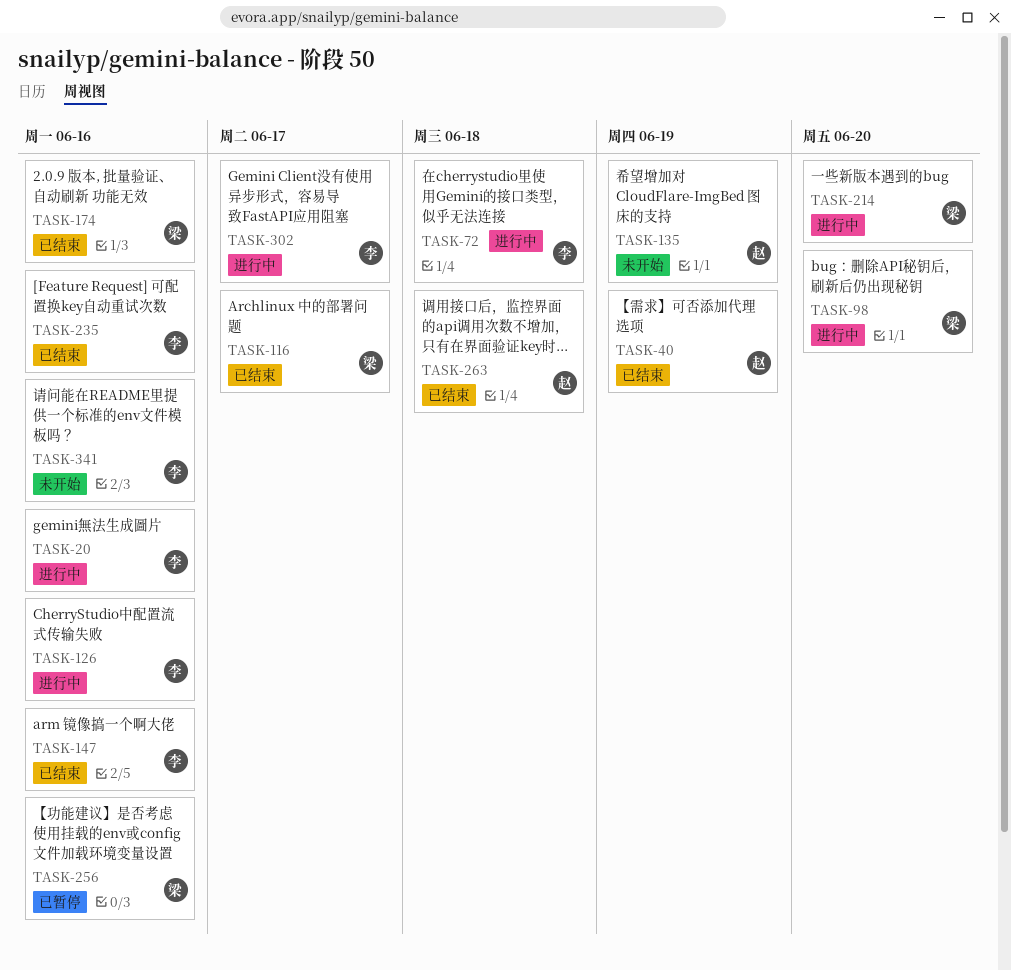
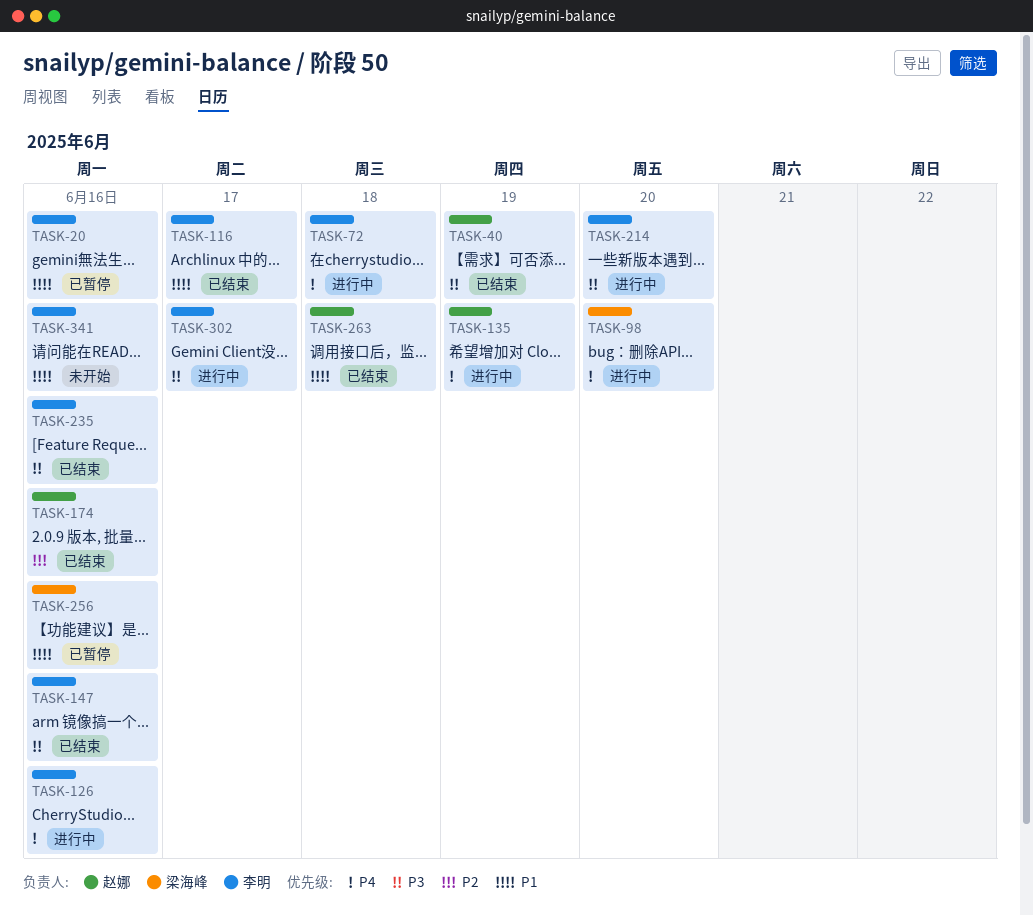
TASK-20, status: 进行中 -> 已暂停
TASK-116, owner: 梁海峰 -> 李明
TASK-135, status: 未开始 -> 进行中
TASK-174, owner: 梁海峰 -> 赵娜
TASK-214, owner: 梁海峰 -> 李明

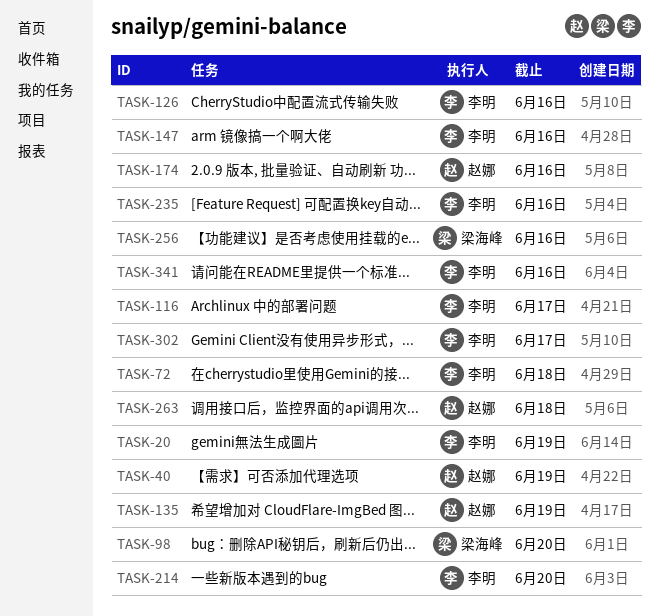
TASK-20, due: Jun 16 -> Jun 19

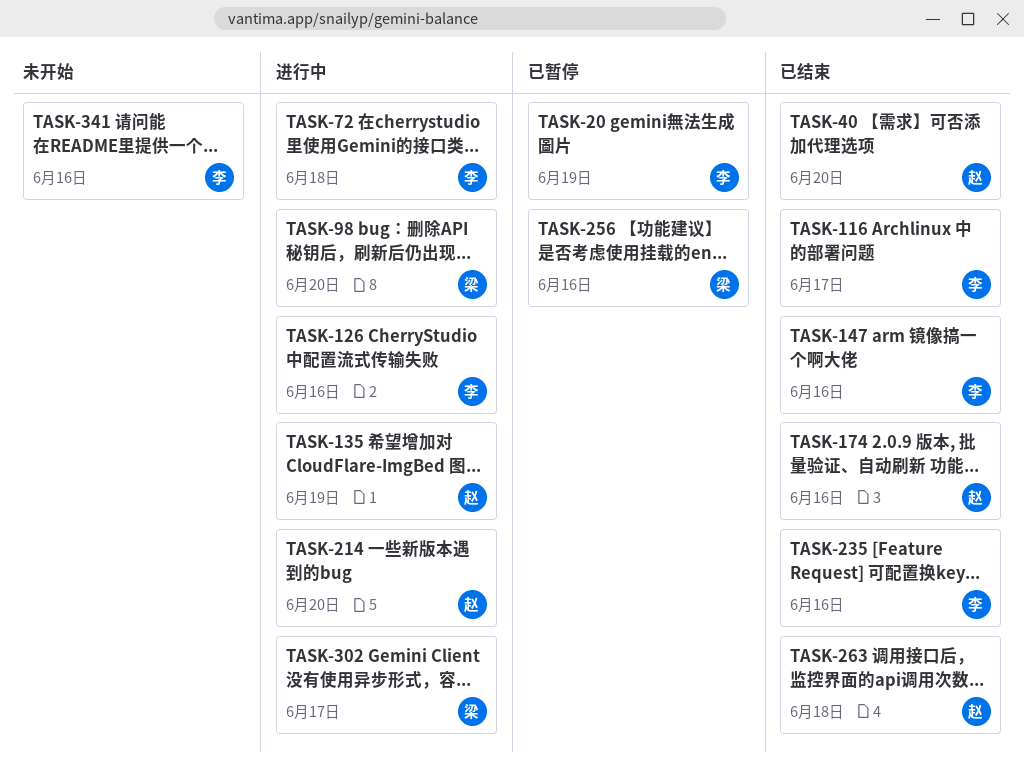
TASK-40, due: Jun 19 -> Jun 20
TASK-214, owner: 李明 -> 赵娜
TASK-302, owner: 李明 -> 梁海峰

